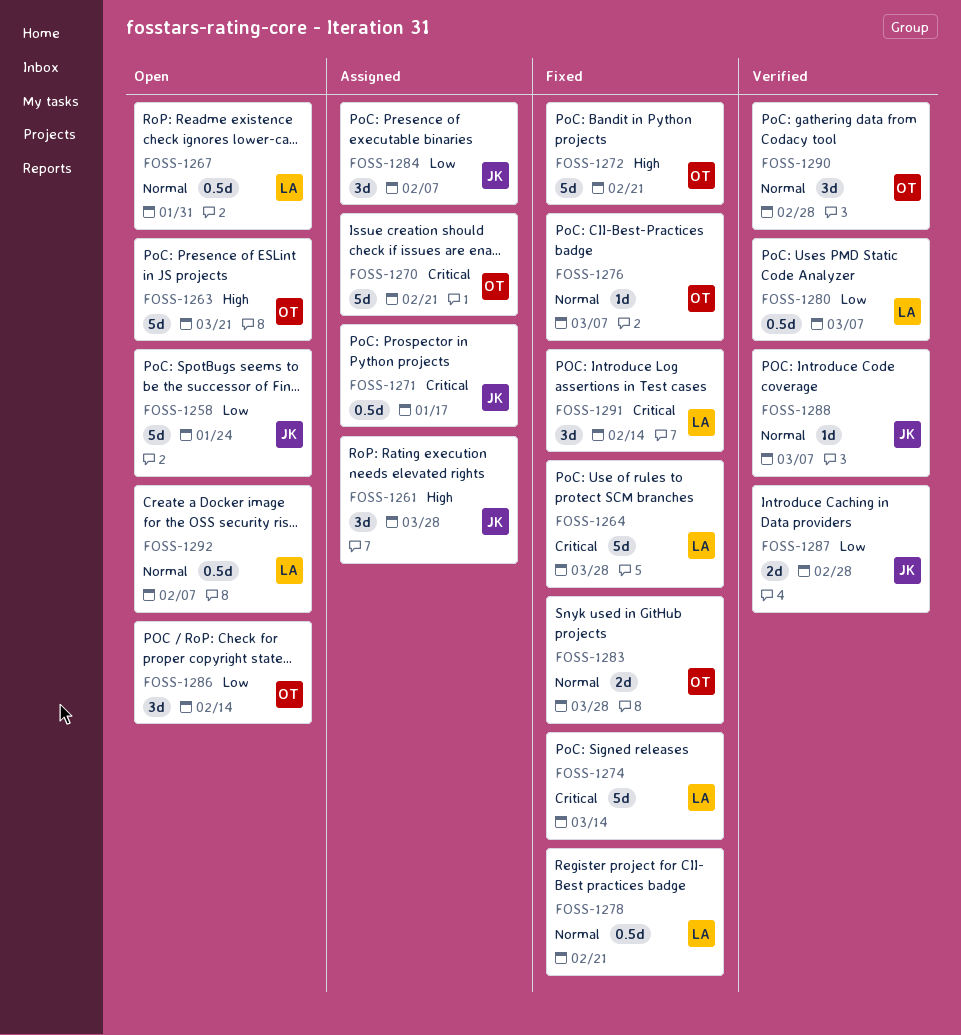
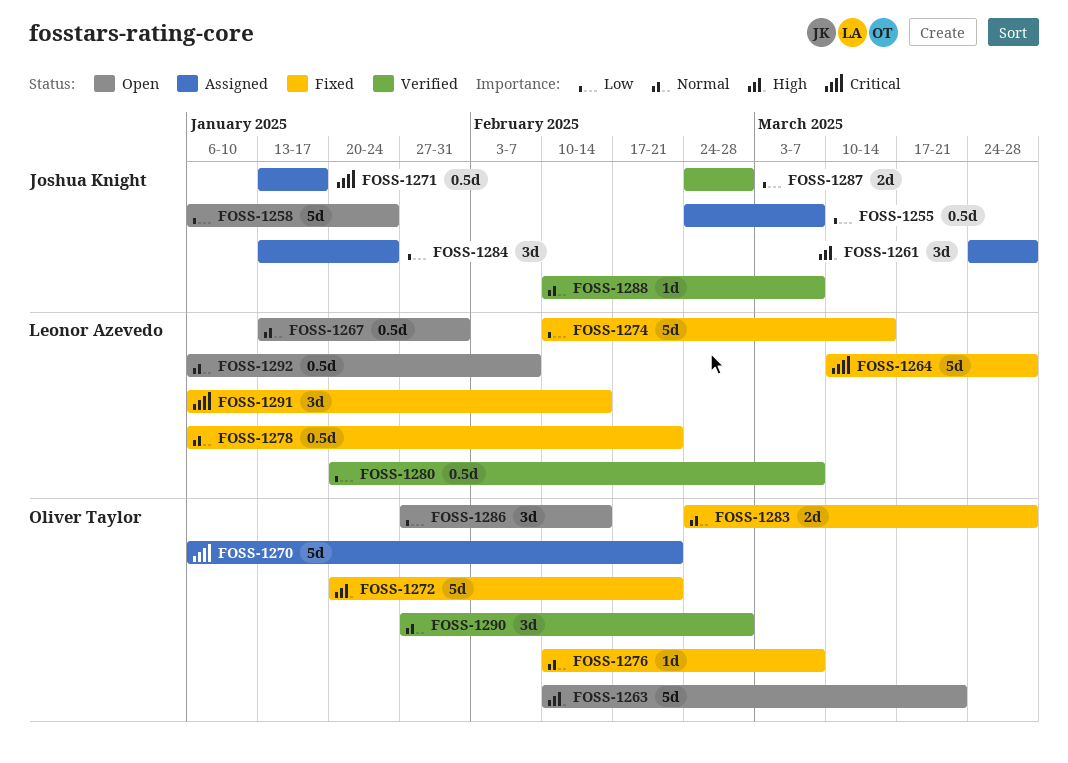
FOSS-1255: none -> present
FOSS-1274, priority: Critical -> Low
FOSS-1284, due: Feb 7 -> Jan 24

